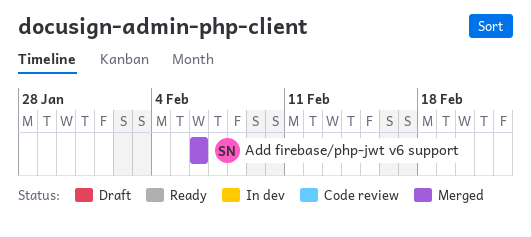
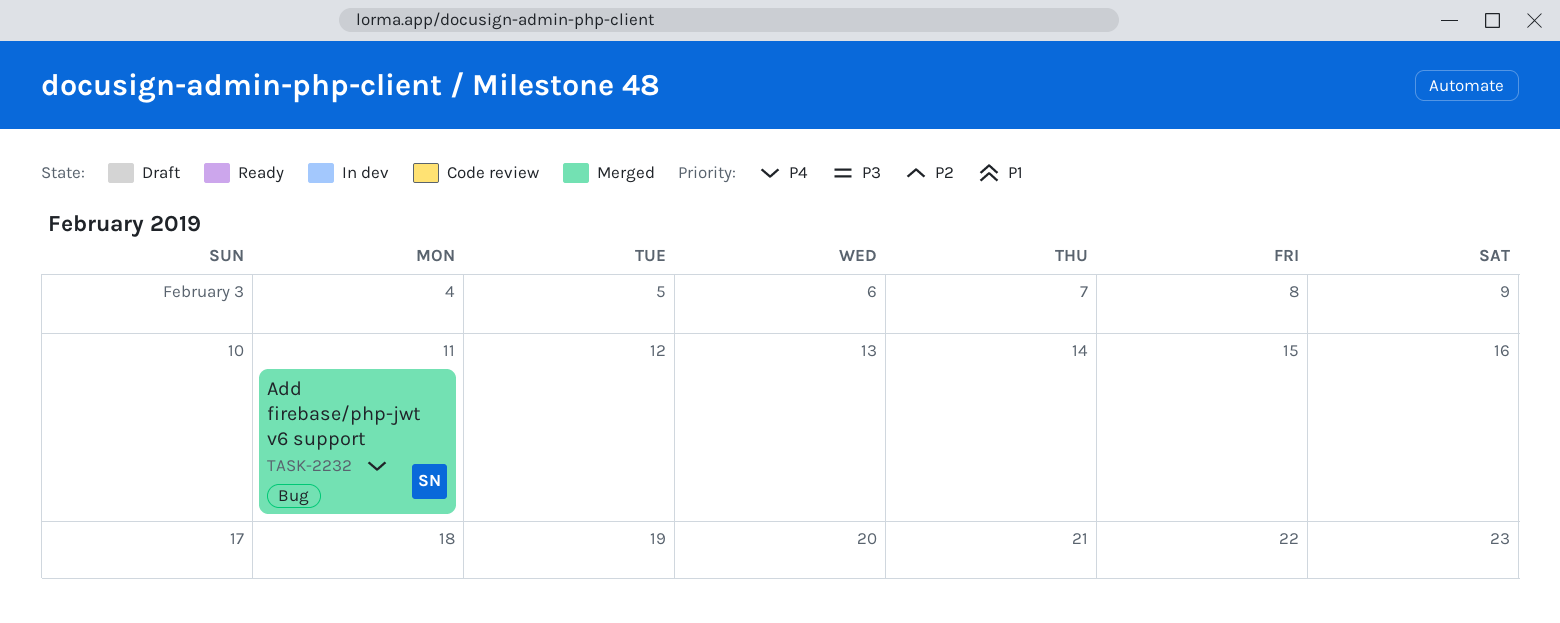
Add firebase/php-jwt v6 support, due: Feb 6 -> Feb 11

